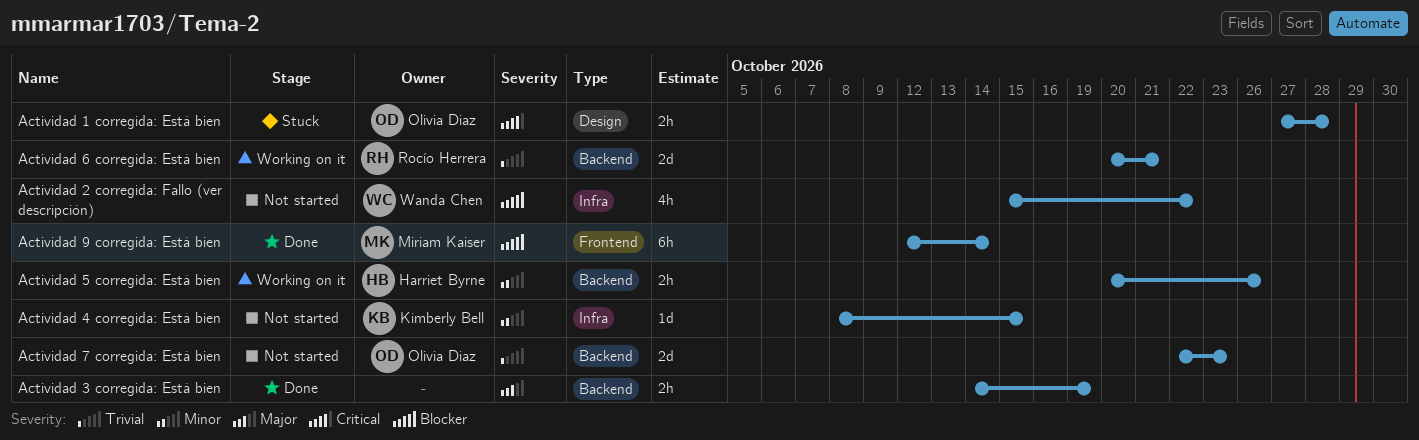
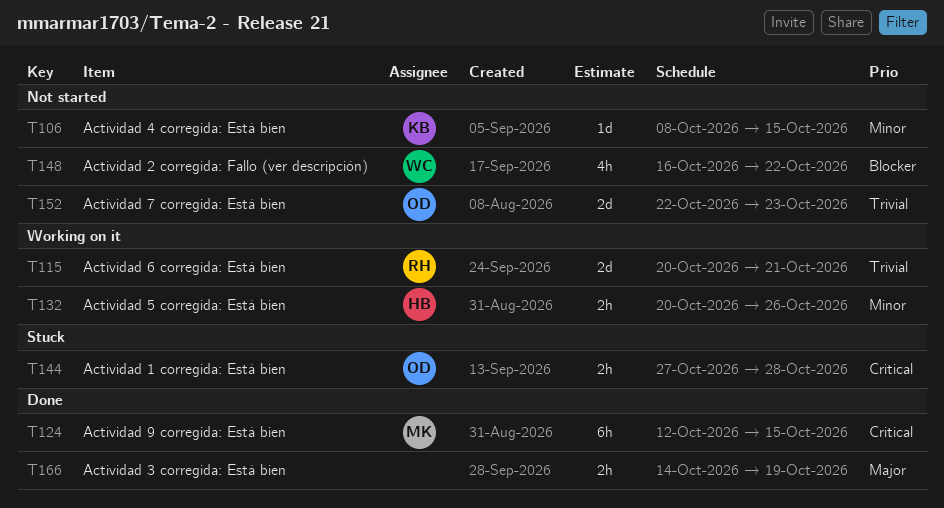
Actividad 2 corregida: Fallo (ver descripción), start: Oct 15 -> Oct 16
Actividad 9 corregida: Está bien, priority: Blocker -> Critical
Actividad 9 corregida: Está bien, due: Oct 14 -> Oct 15

